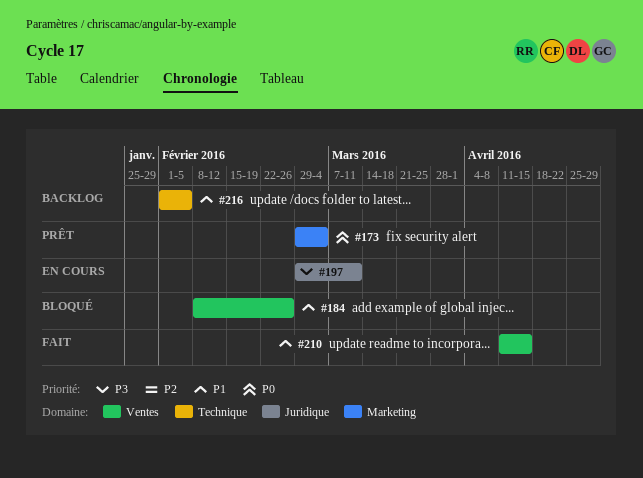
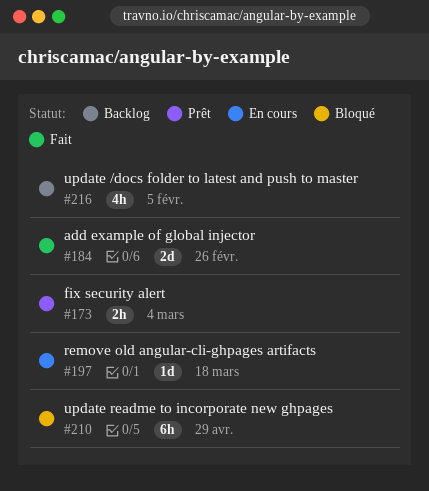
#184, status: Bloqué -> Fait
#197, due: Mar 11 -> Mar 18
#210, status: Fait -> Bloqué
#210, due: Apr 15 -> Apr 29

